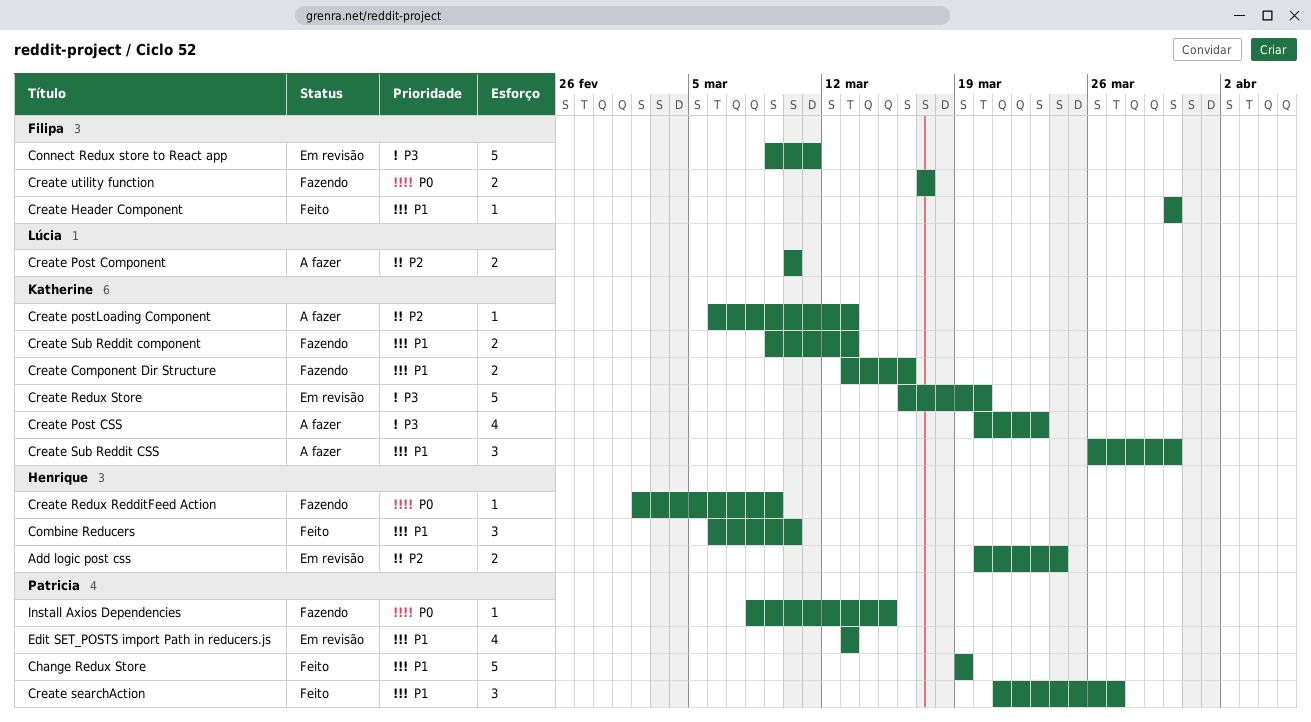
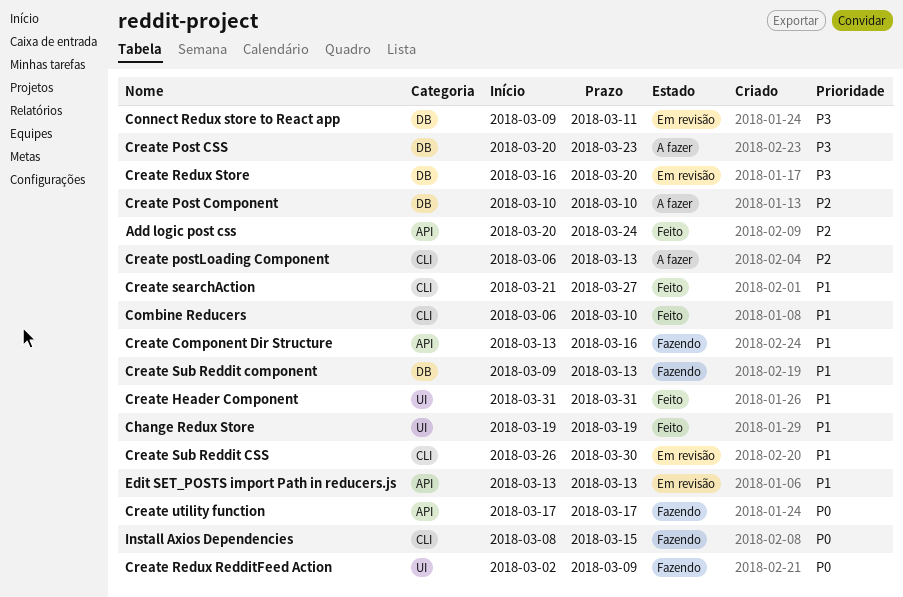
Add logic post css, status: Em revisão -> Feito
Create Header Component, start: Mar 30 -> Mar 31
Create Header Component, due: Mar 30 -> Mar 31
Create Sub Reddit CSS, status: A fazer -> Em revisão

